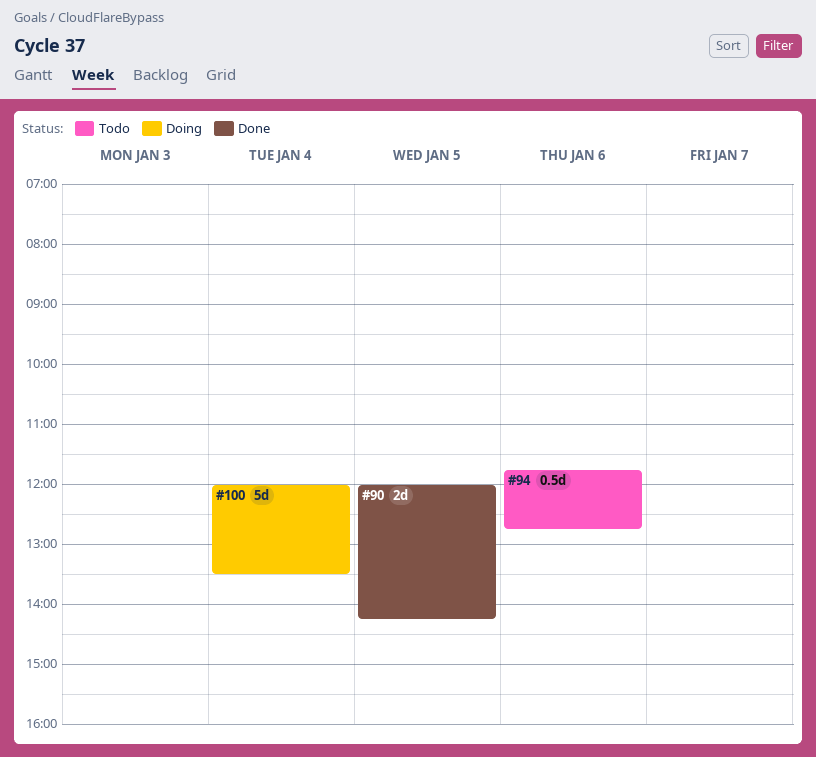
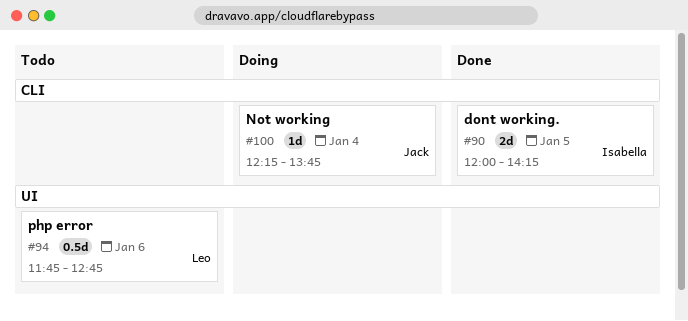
#100, estimate: 5d -> 1d
#100, begins: 12:00 -> 12:15
#100, ends: 13:30 -> 13:45

